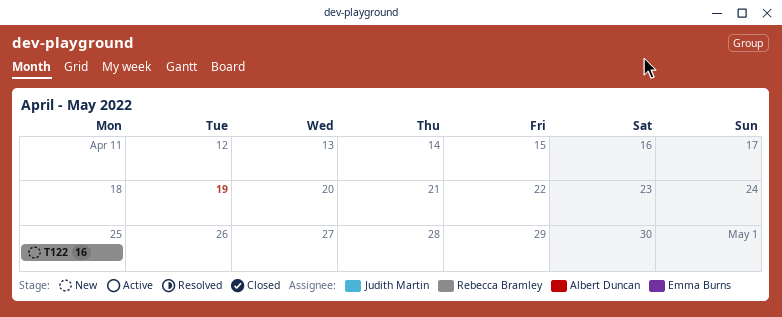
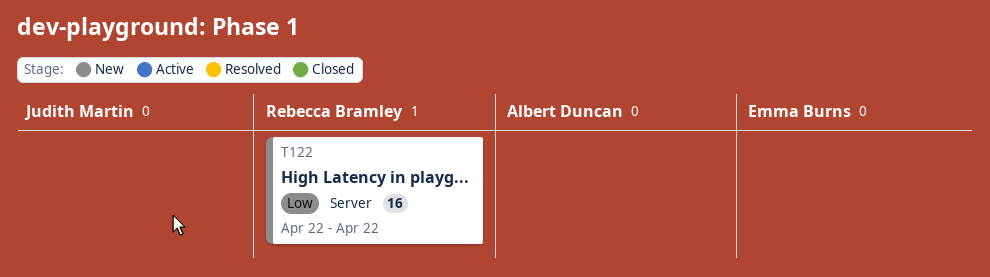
T122, start: Apr 25 -> Apr 22
T122, due: Apr 25 -> Apr 22

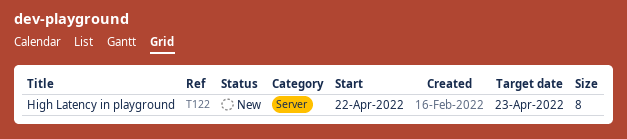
T122, estimate: 16 -> 8
T122, due: Apr 22 -> Apr 23

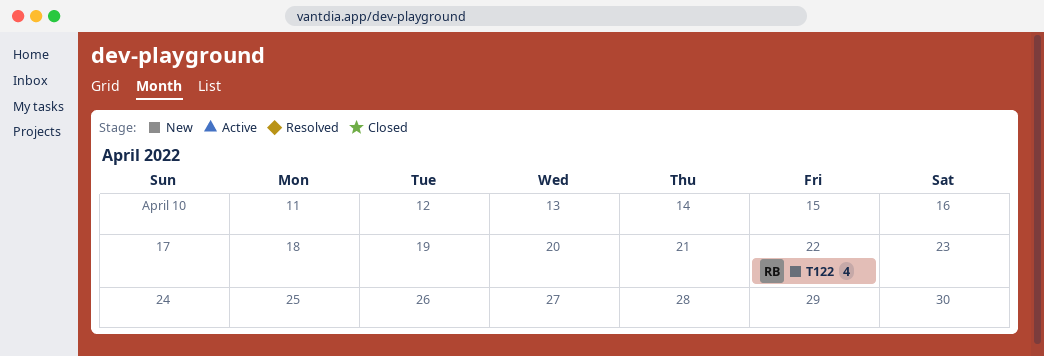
T122, estimate: 8 -> 4
T122, due: Apr 23 -> Apr 22

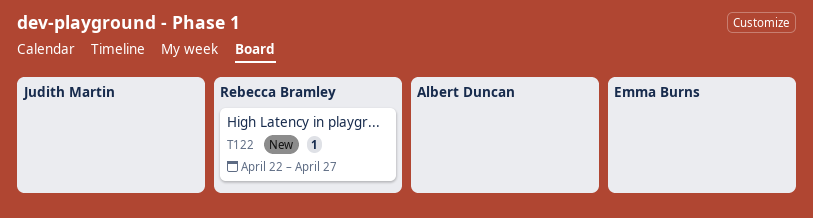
T122, estimate: 4 -> 1
T122, due: Apr 22 -> Apr 27

